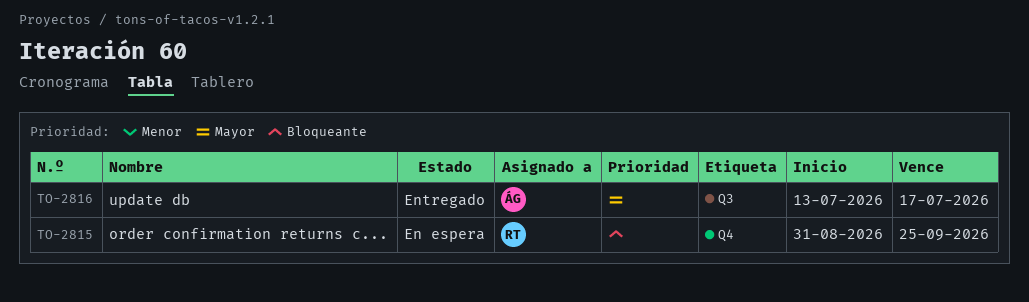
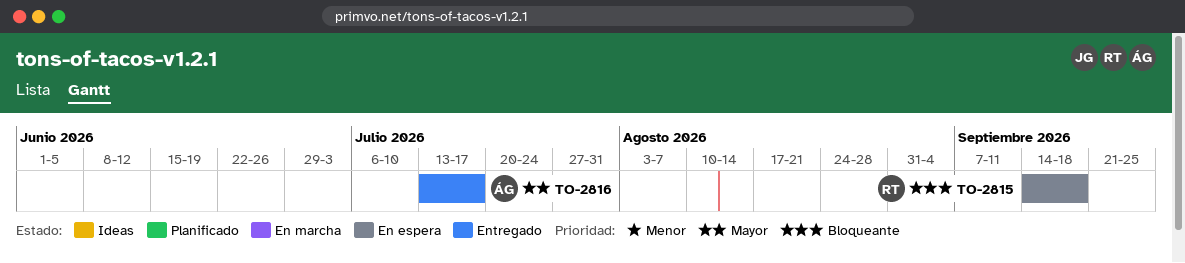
TO-2815, start: Aug 31 -> Sep 14
TO-2815, due: Sep 25 -> Sep 18

